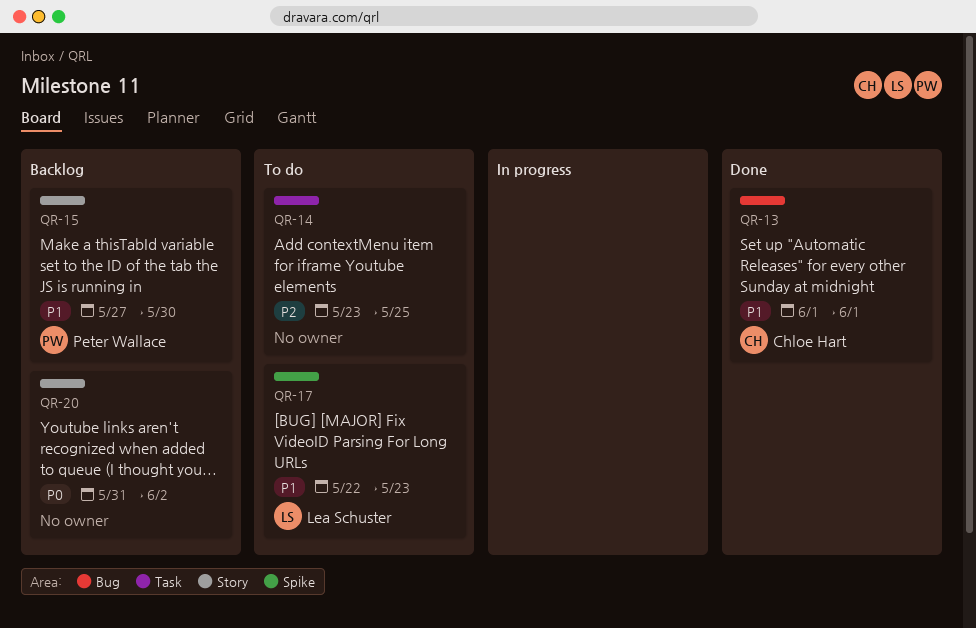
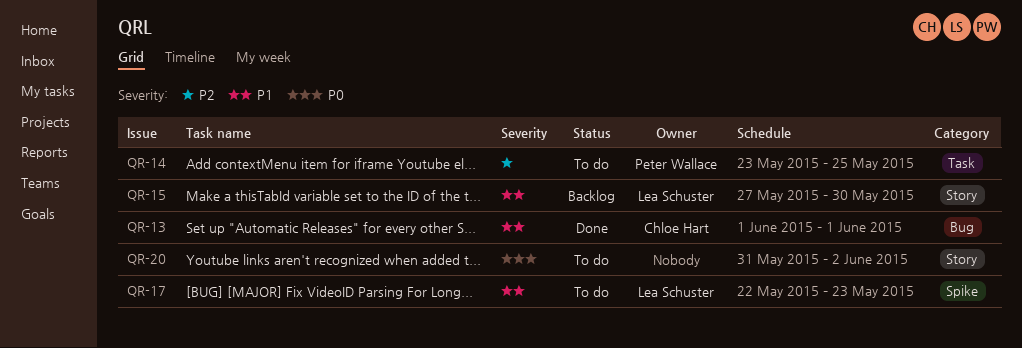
QR-14, owner: none -> Peter Wallace
QR-15, owner: Peter Wallace -> Lea Schuster
QR-20, status: Backlog -> To do

